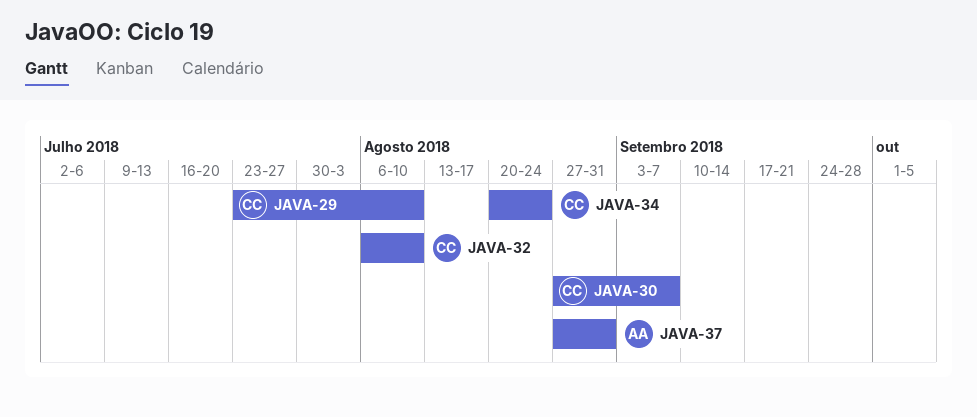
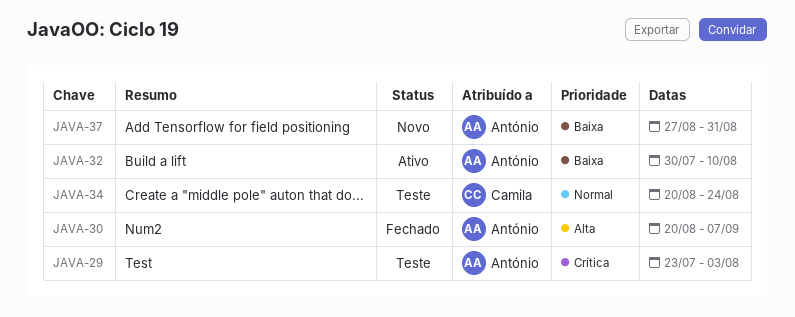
JAVA-29, owner: Camila -> António
JAVA-29, due: Aug 10 -> Aug 3
JAVA-30, owner: Camila -> António
JAVA-30, start: Aug 27 -> Aug 20
JAVA-32, owner: Camila -> António
JAVA-32, start: Aug 6 -> Jul 30

